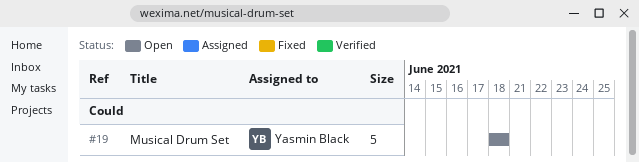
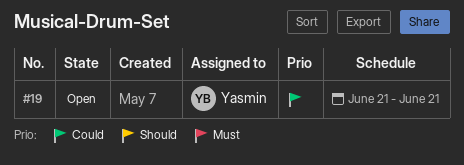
#19, start: Jun 18 -> Jun 21
#19, due: Jun 18 -> Jun 21

